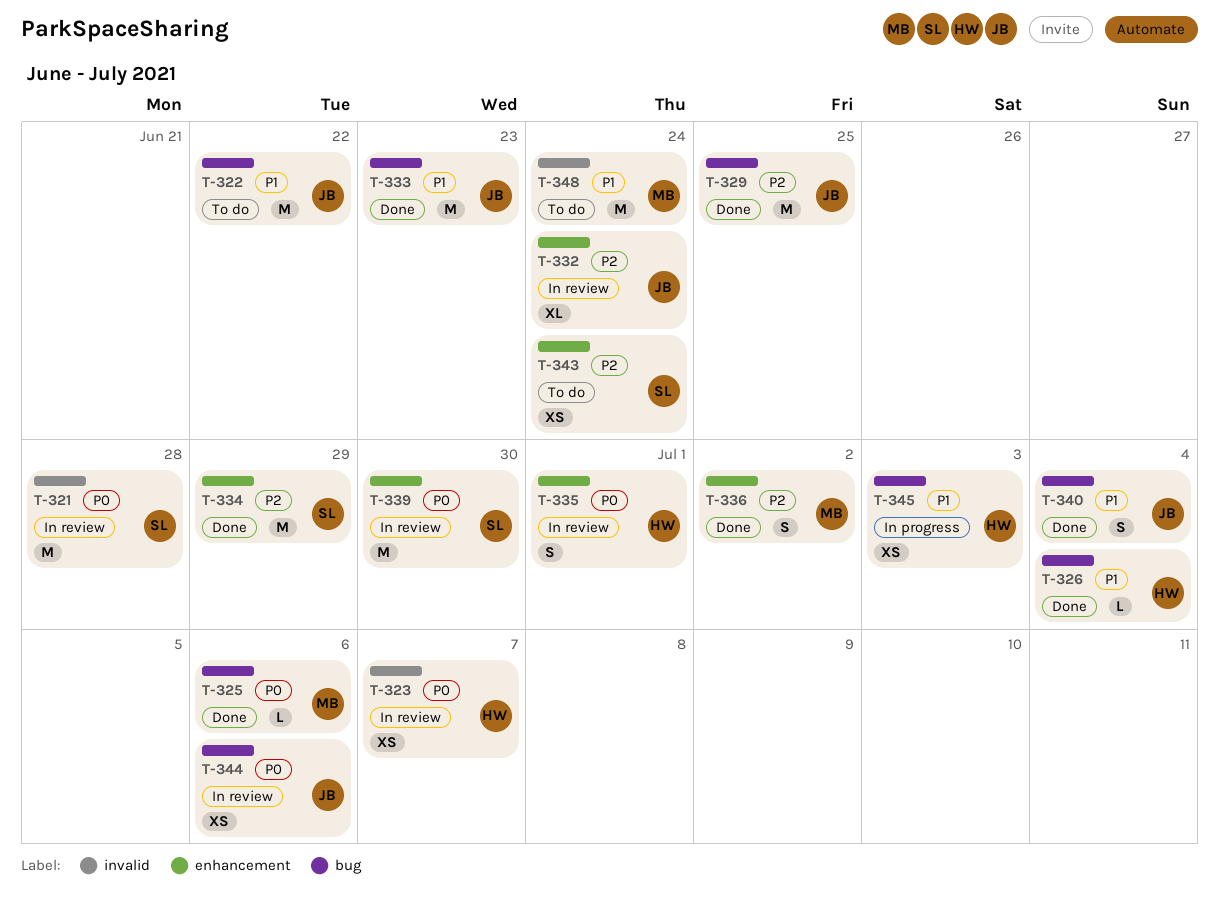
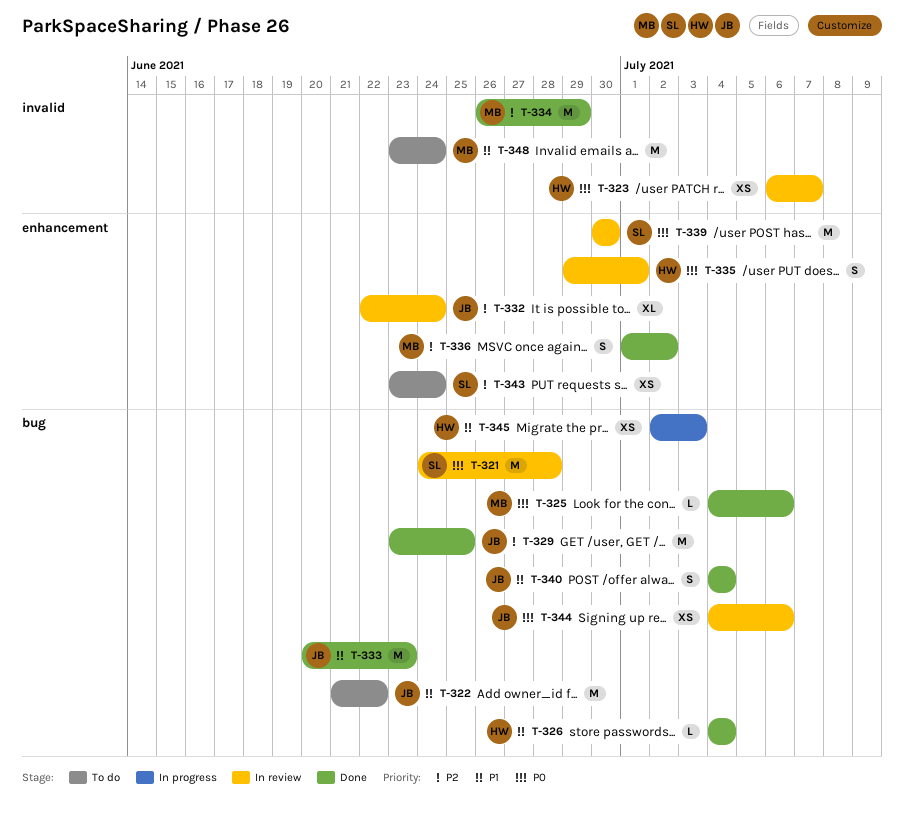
T-321, label: invalid -> bug
T-334, owner: SL -> MB
T-334, label: enhancement -> invalid

